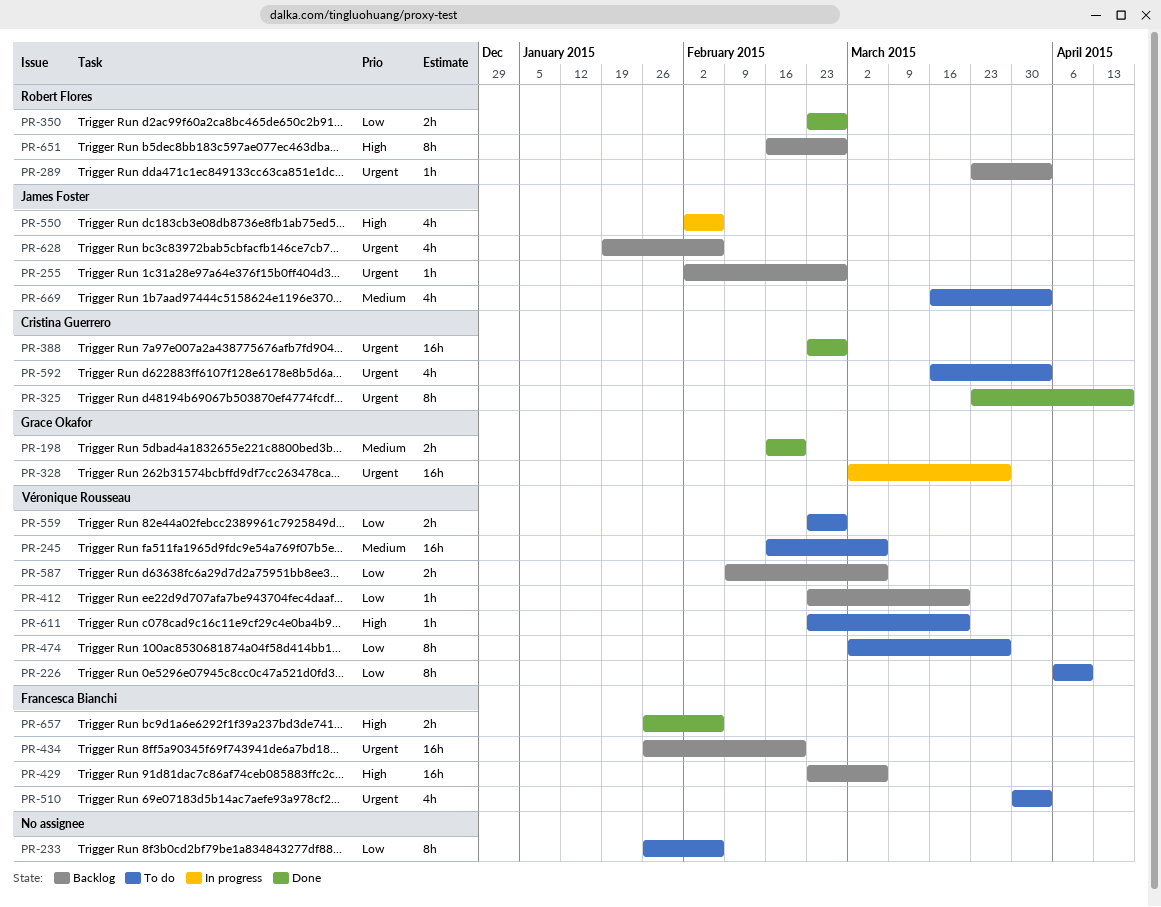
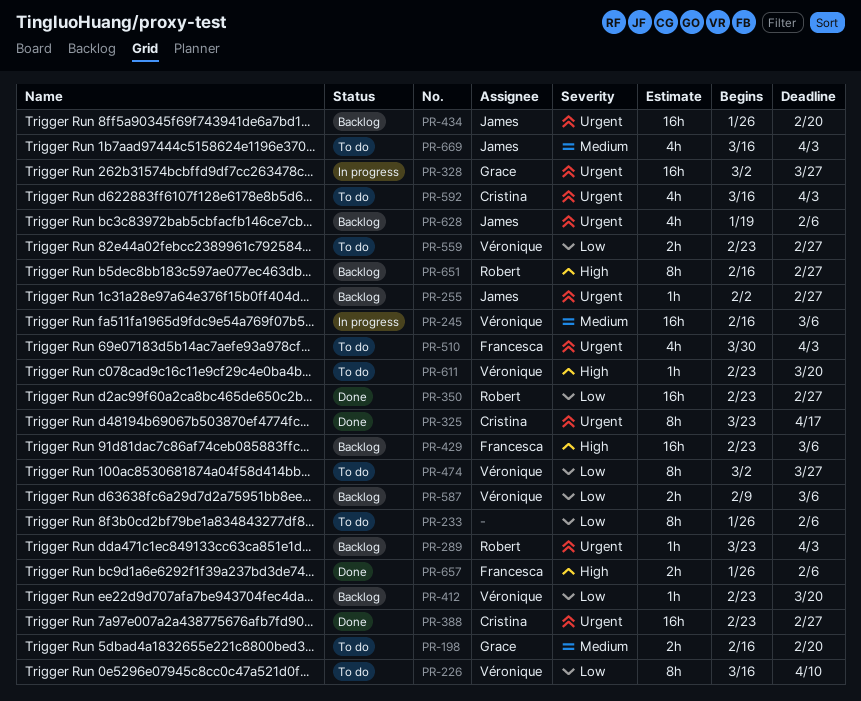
PR-198, status: Done -> To do
PR-226, start: Apr 6 -> Mar 16
PR-245, status: To do -> In progress
PR-350, estimate: 2h -> 16h
PR-434, owner: Francesca Bianchi -> James Foster
PR-550: present -> none

